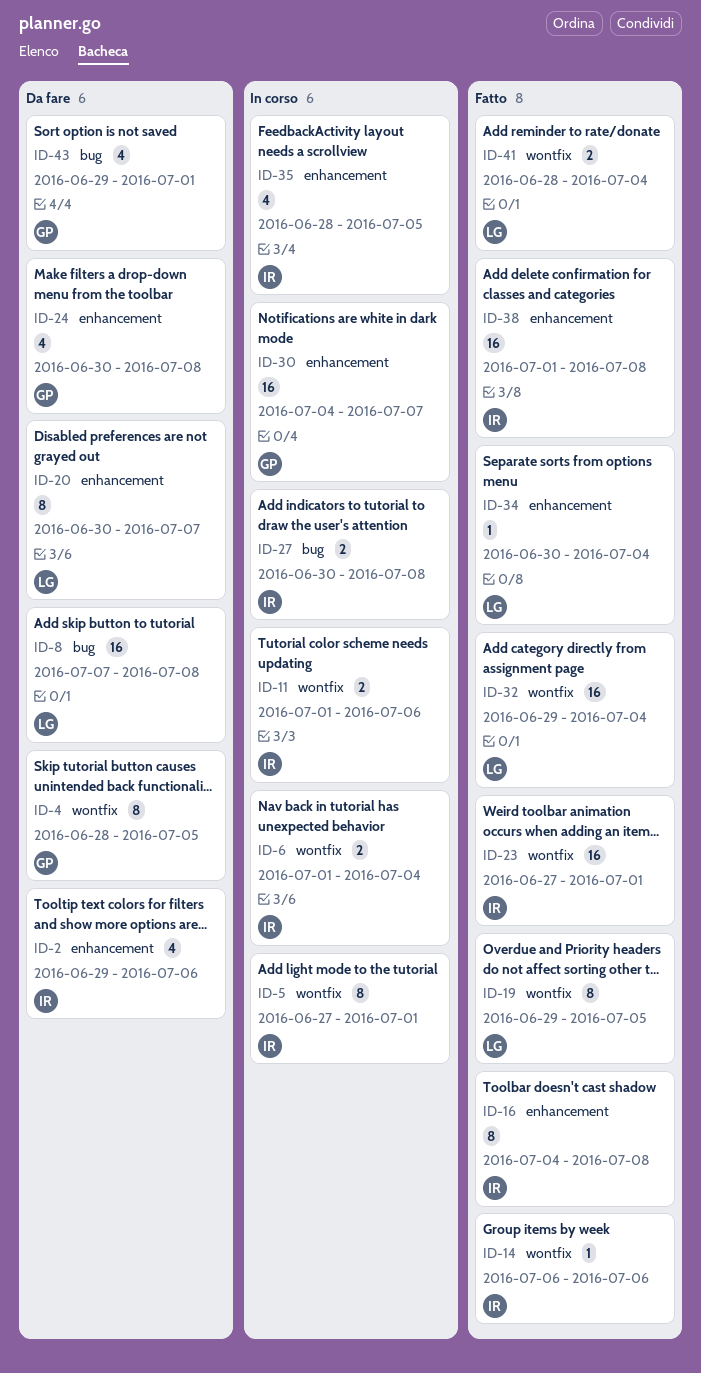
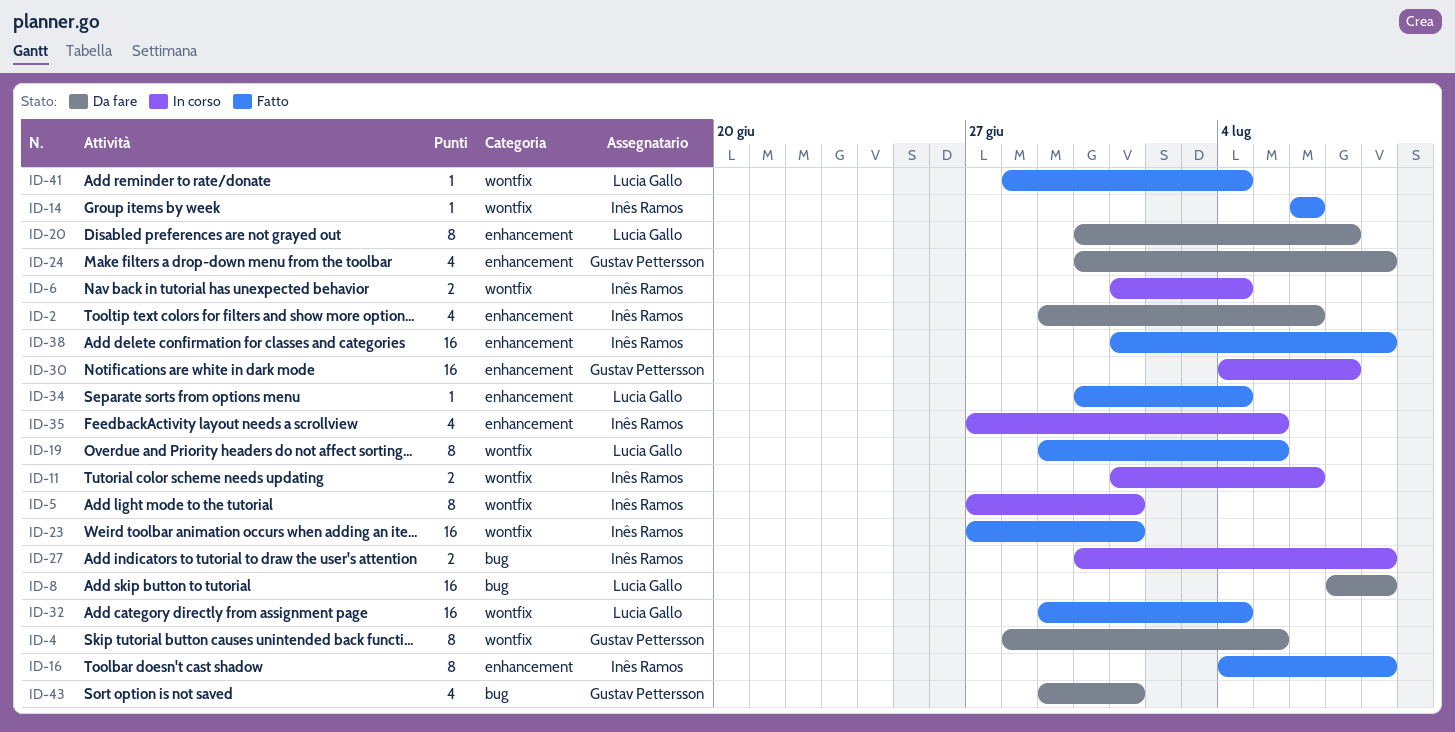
ID-35, start: Jun 28 -> Jun 27
ID-41, estimate: 2 -> 1

